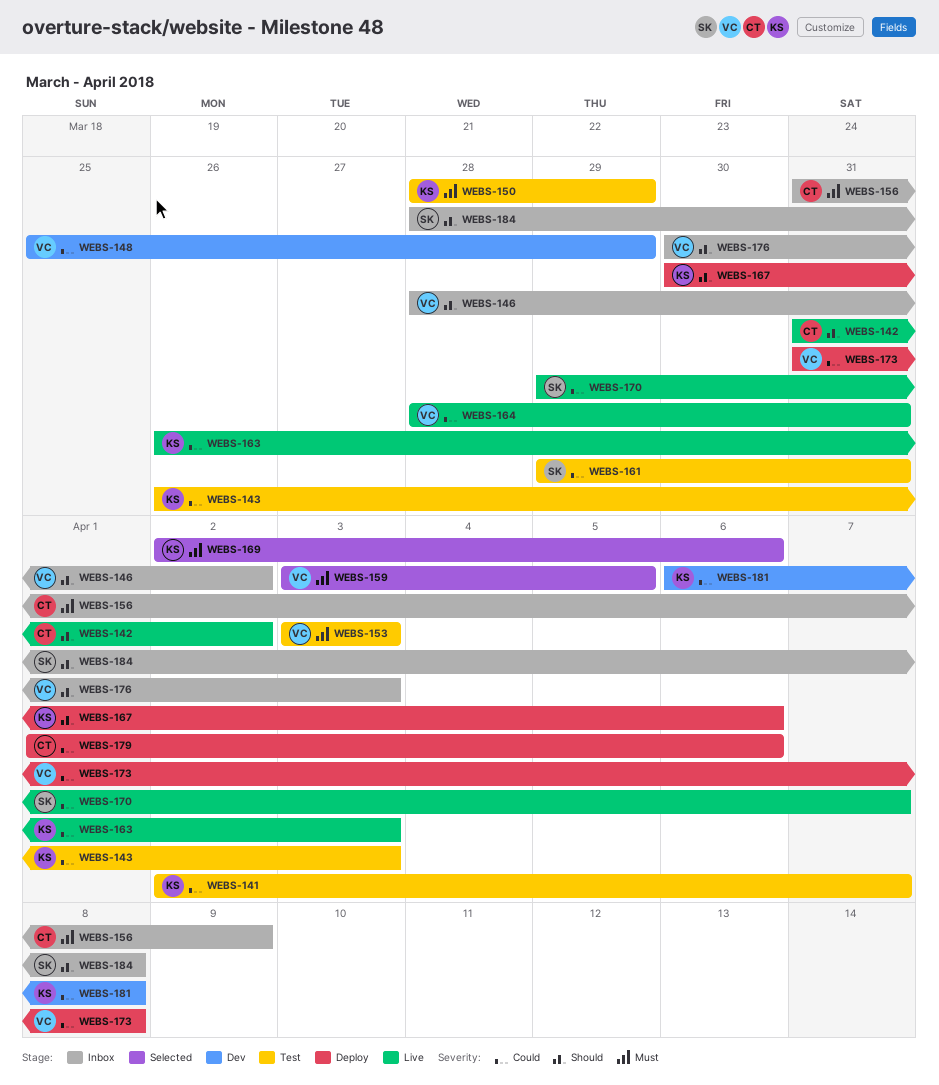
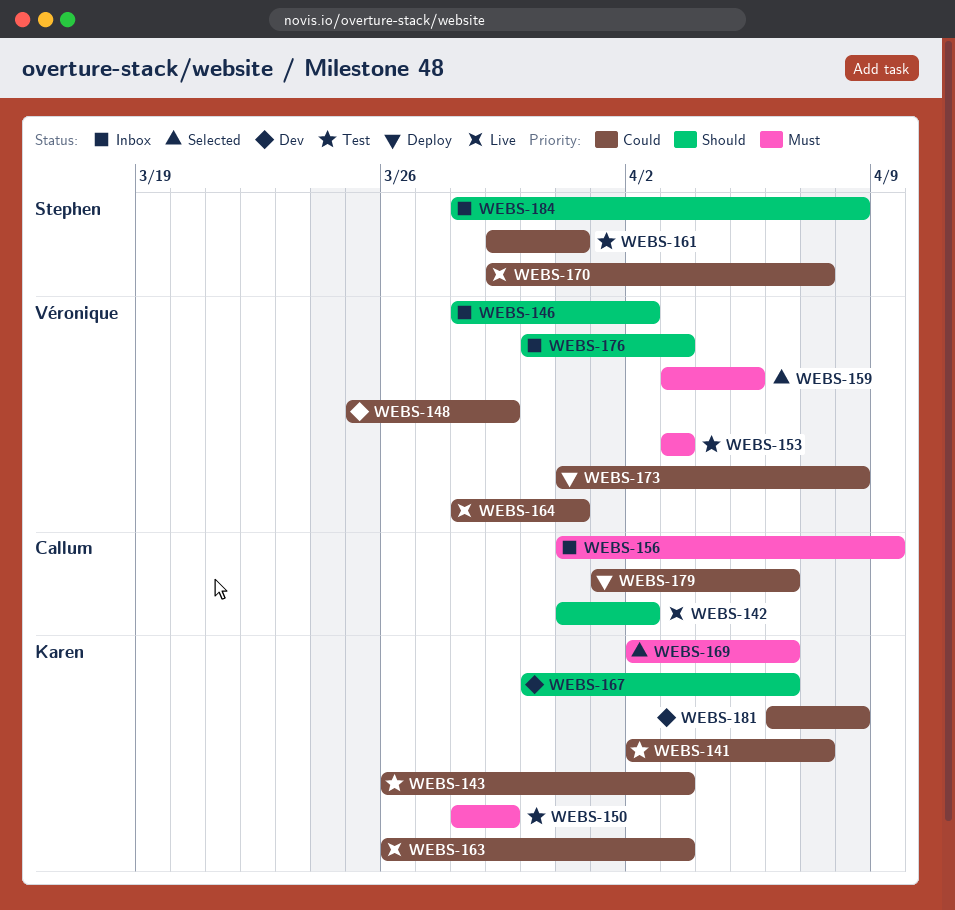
WEBS-167, status: Deploy -> Dev

